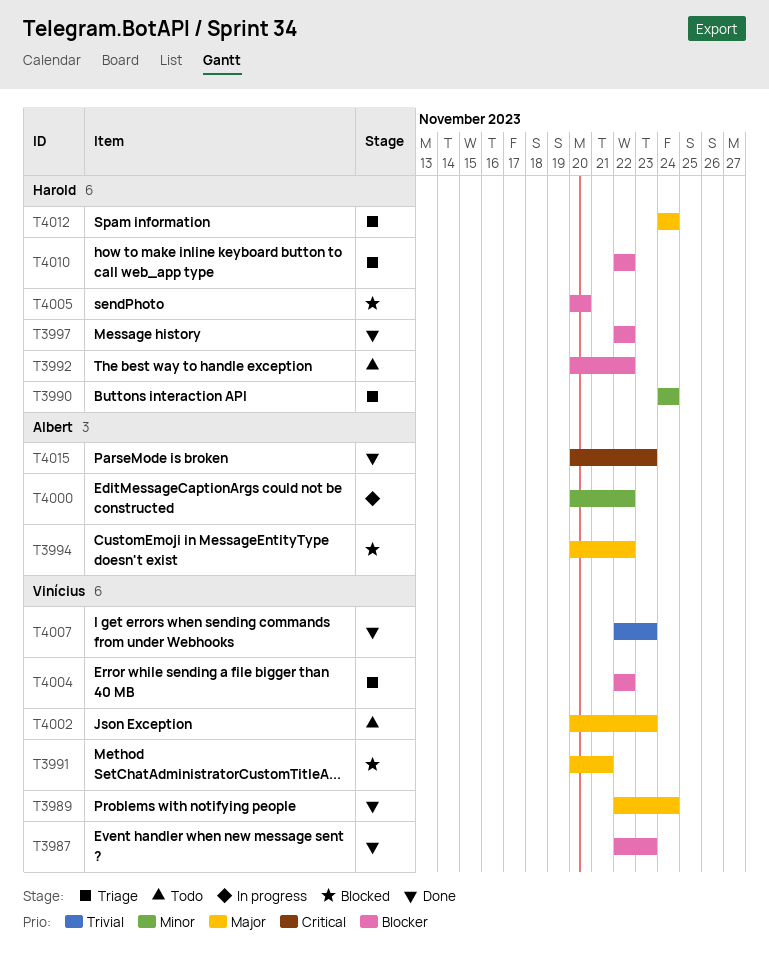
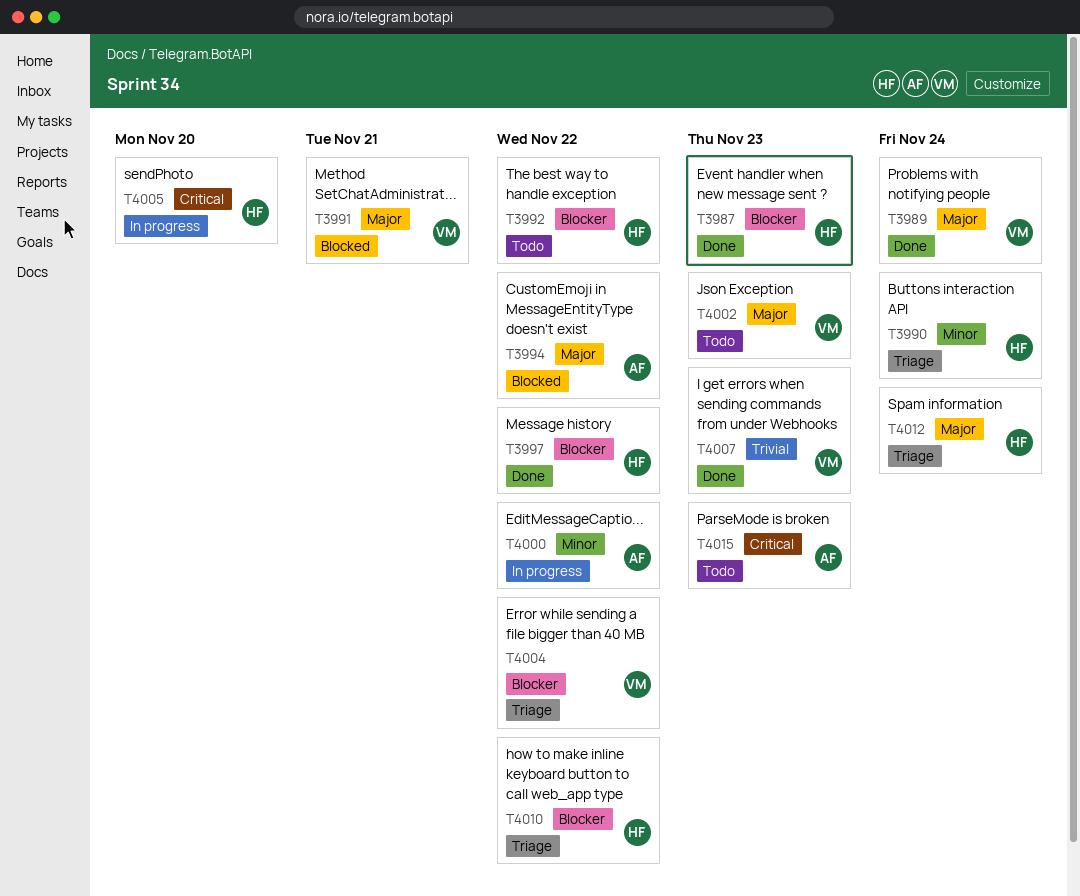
T3987, owner: Vinícius -> Harold
T4005, status: Blocked -> In progress
T4005, priority: Blocker -> Critical
T4015, status: Done -> Todo

